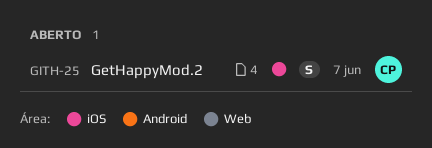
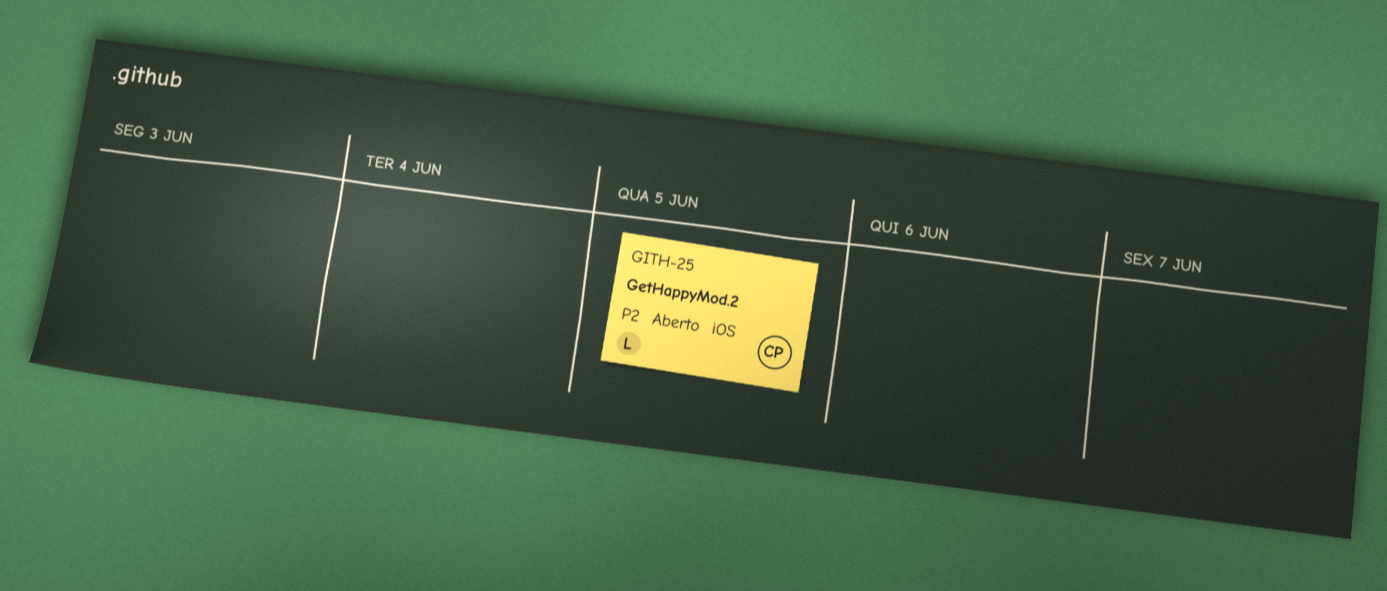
GITH-25, estimate: S -> L
GITH-25, due: Jun 7 -> Jun 5

